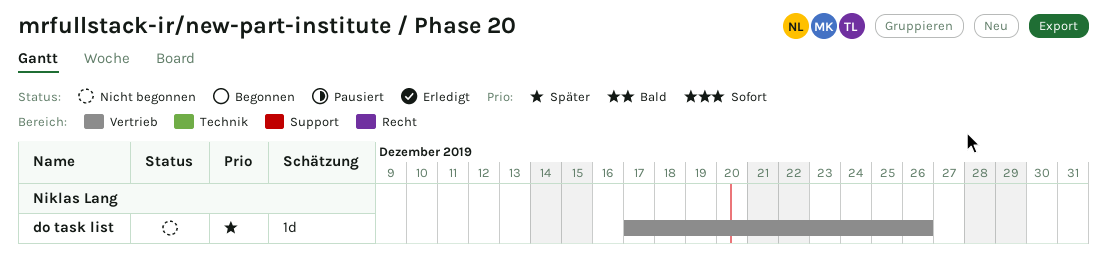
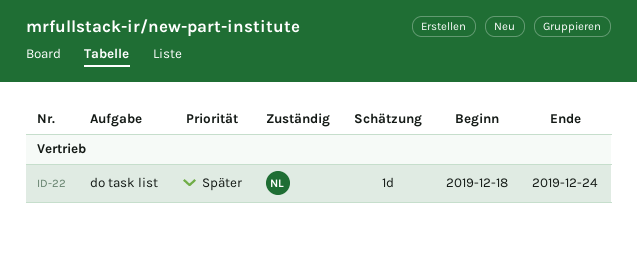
do task list, start: Dec 17 -> Dec 18
do task list, due: Dec 26 -> Dec 24

